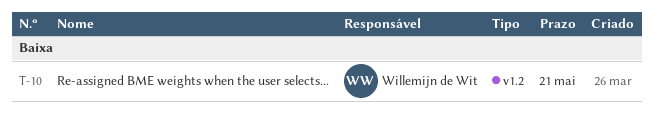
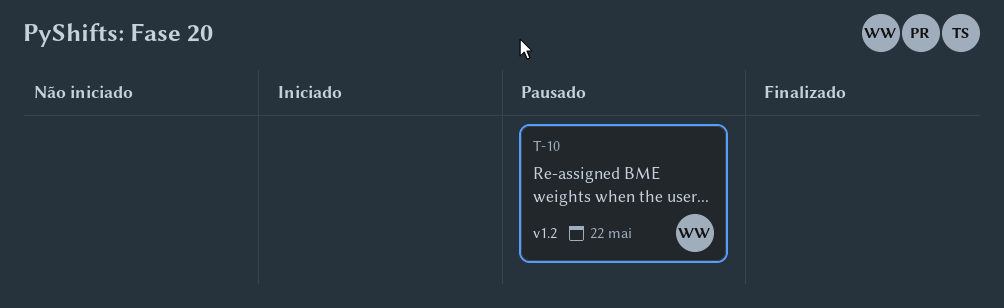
T-10, due: May 21 -> May 22

